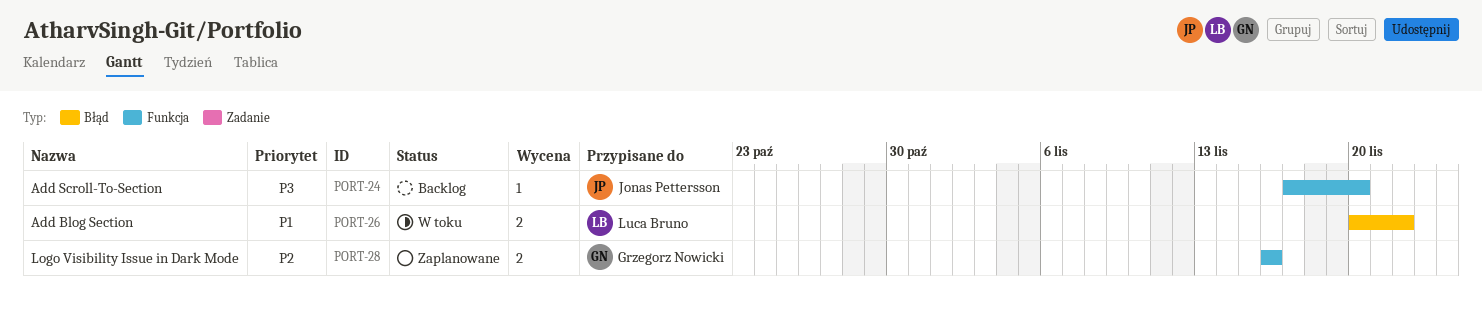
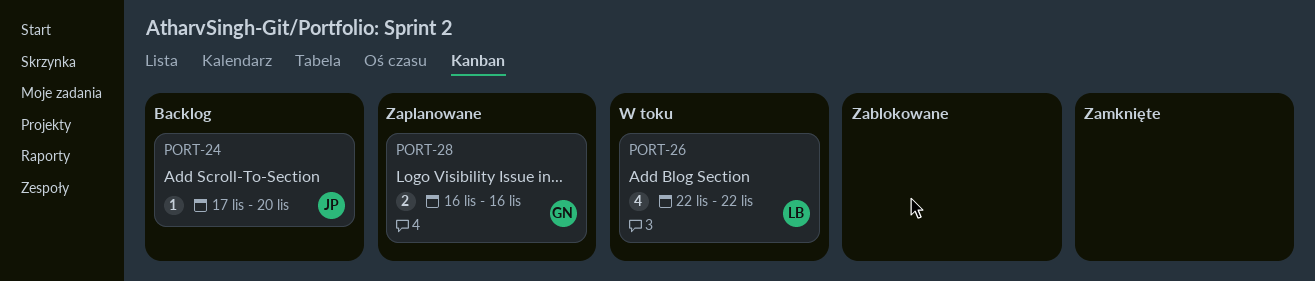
PORT-26, estimate: 2 -> 4
PORT-26, start: Nov 20 -> Nov 22

